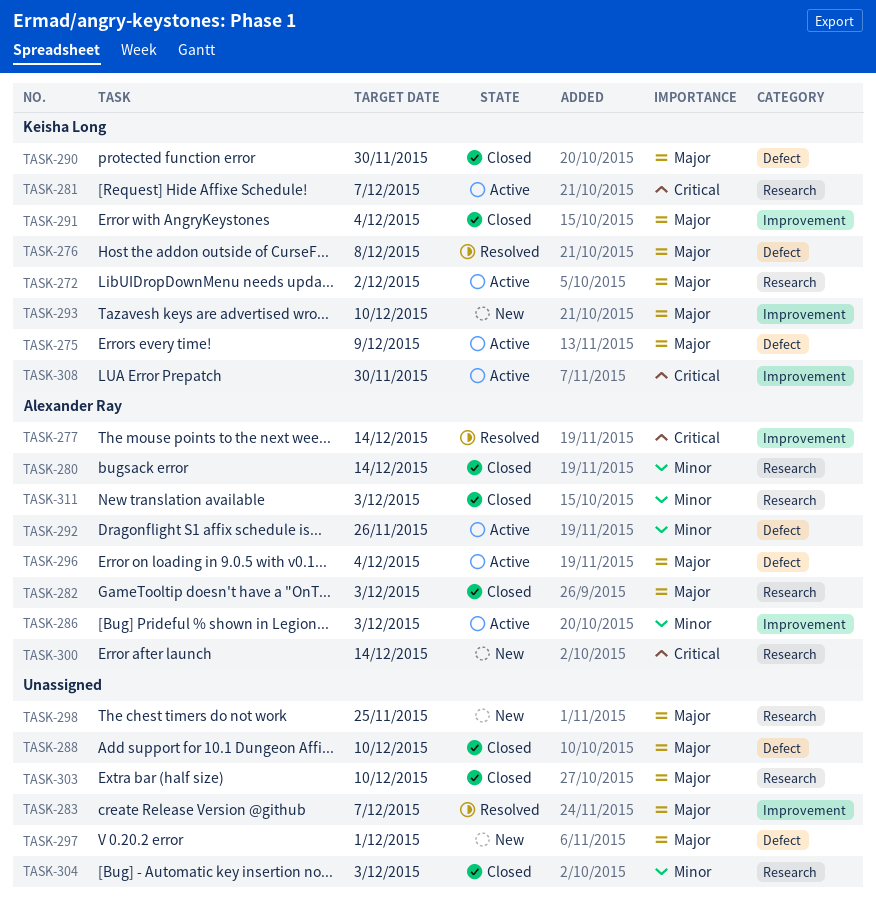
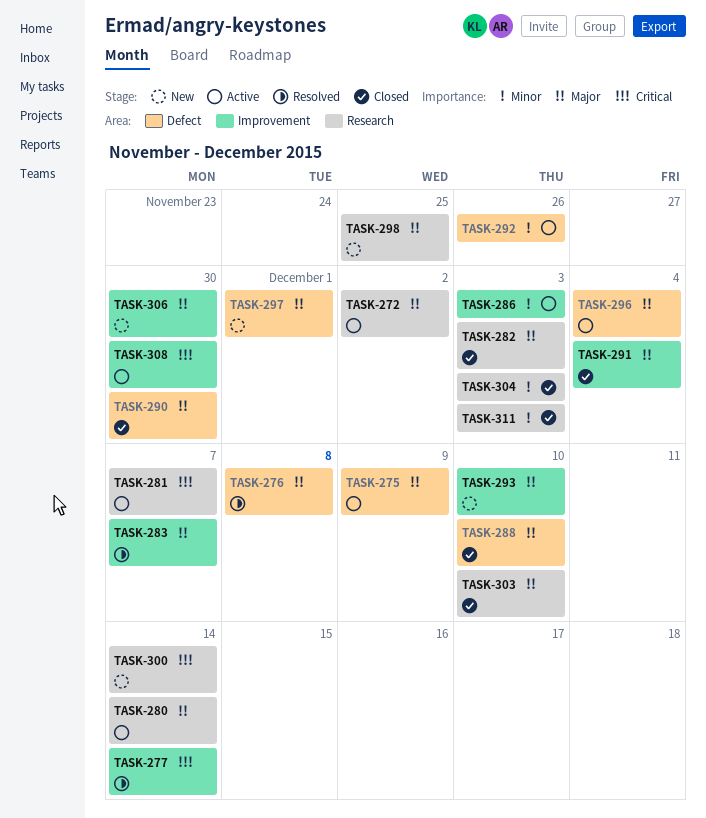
TASK-280, status: Closed -> Active
TASK-280, priority: Minor -> Major
TASK-306: none -> present

